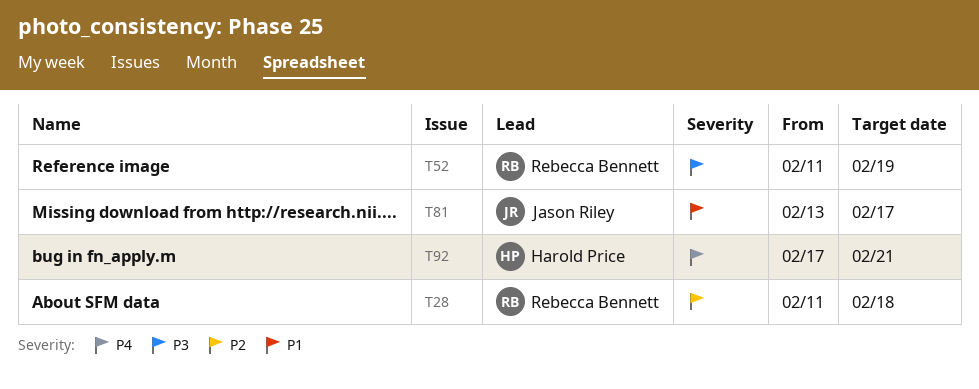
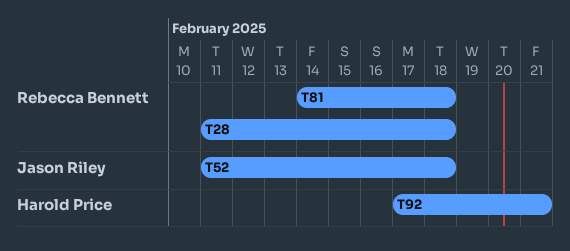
T52, owner: Rebecca Bennett -> Jason Riley
T52, due: Feb 19 -> Feb 18
T81, owner: Jason Riley -> Rebecca Bennett
T81, start: Feb 13 -> Feb 14
T81, due: Feb 17 -> Feb 18

